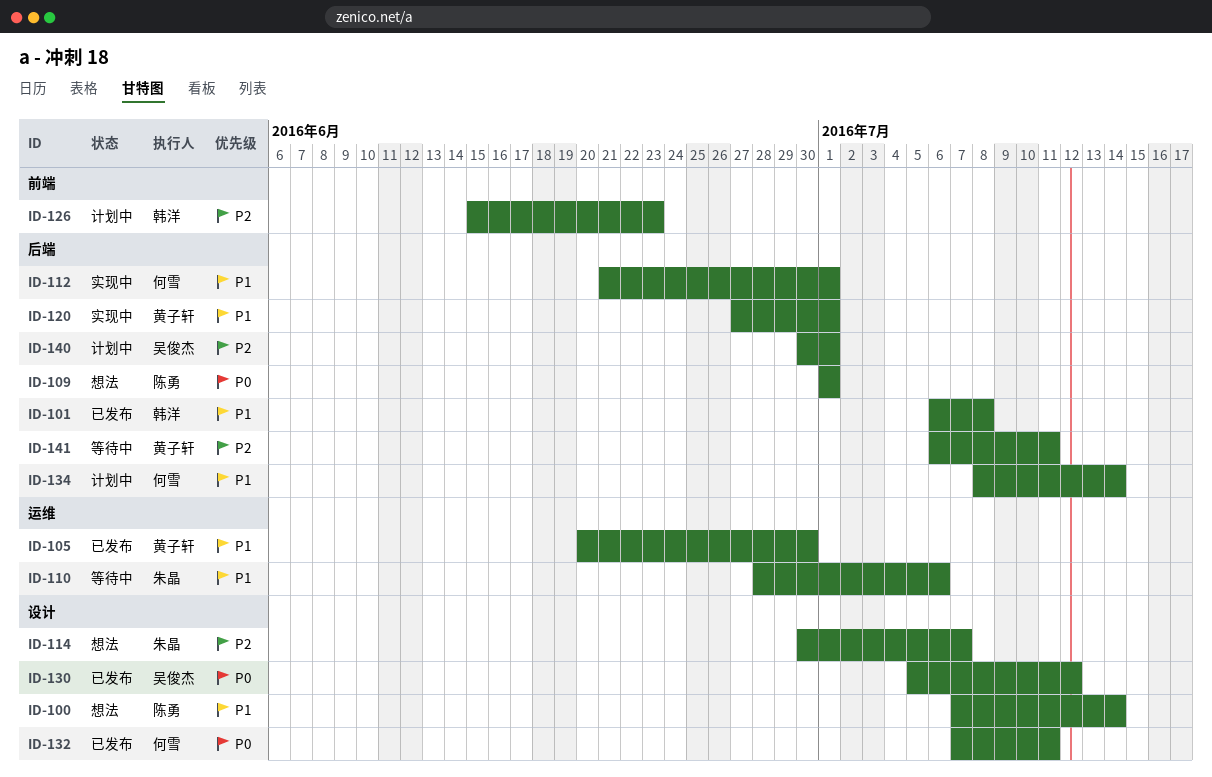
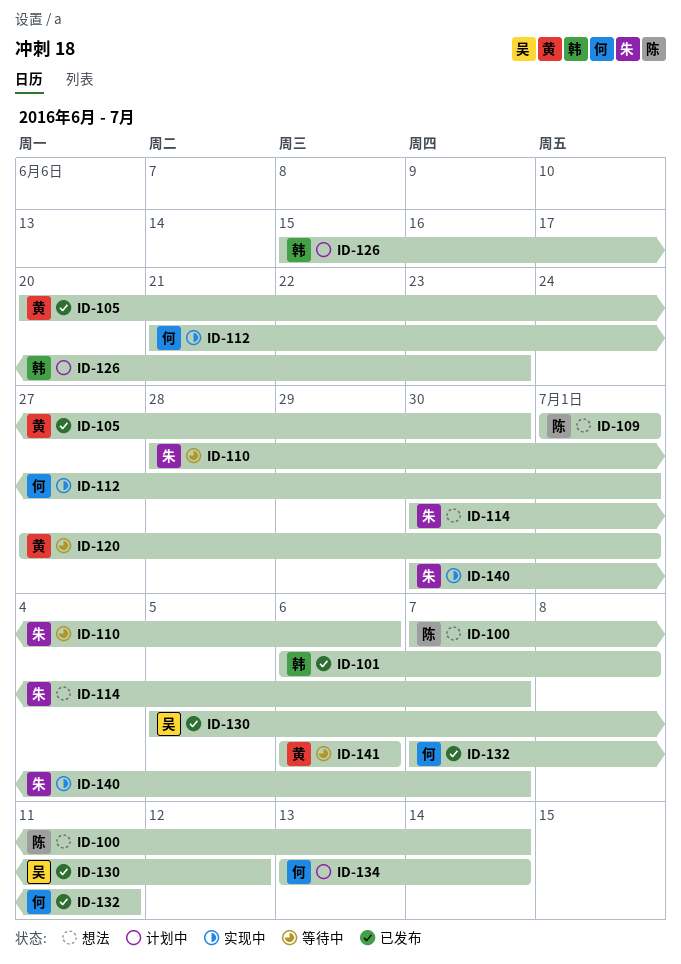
ID-120, status: 实现中 -> 等待中
ID-134, start: Jul 8 -> Jul 13
ID-140, status: 计划中 -> 实现中
ID-140, owner: 吴俊杰 -> 朱晶
ID-140, due: Jul 1 -> Jul 7
ID-141, due: Jul 11 -> Jul 6

